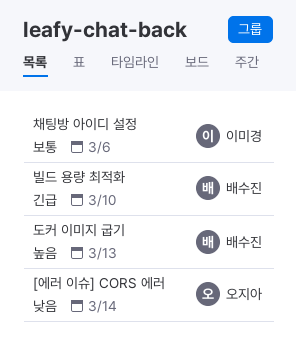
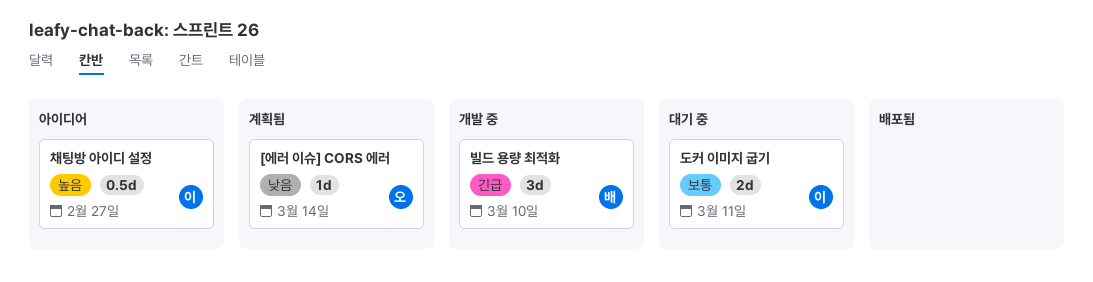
도커 이미지 굽기, owner: 배수진 -> 이미경
도커 이미지 굽기, priority: 높음 -> 보통
도커 이미지 굽기, due: Mar 13 -> Mar 11
채팅방 아이디 설정, priority: 보통 -> 높음
채팅방 아이디 설정, due: Mar 6 -> Feb 27

